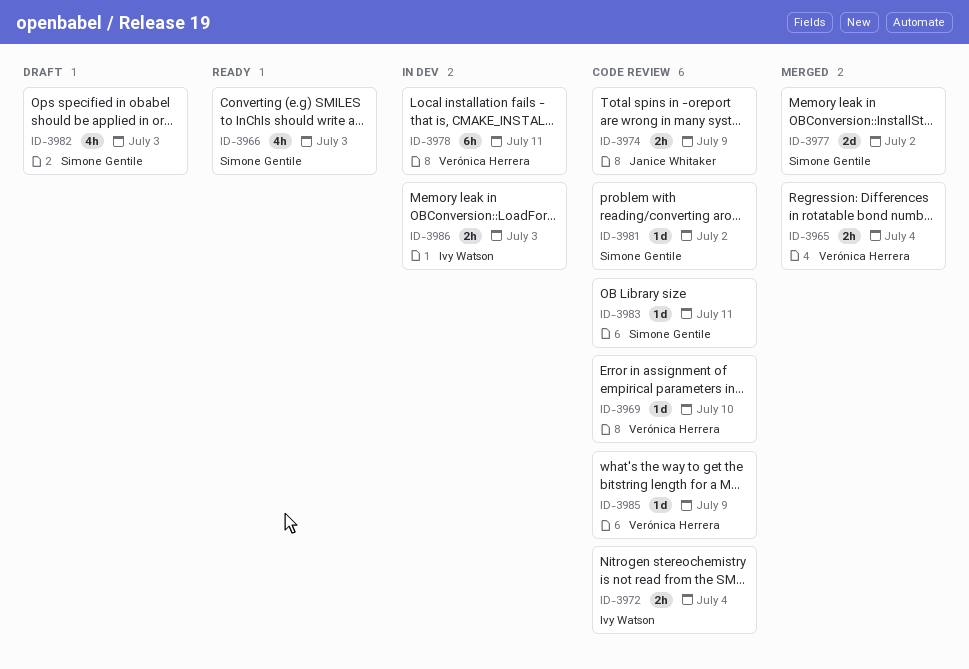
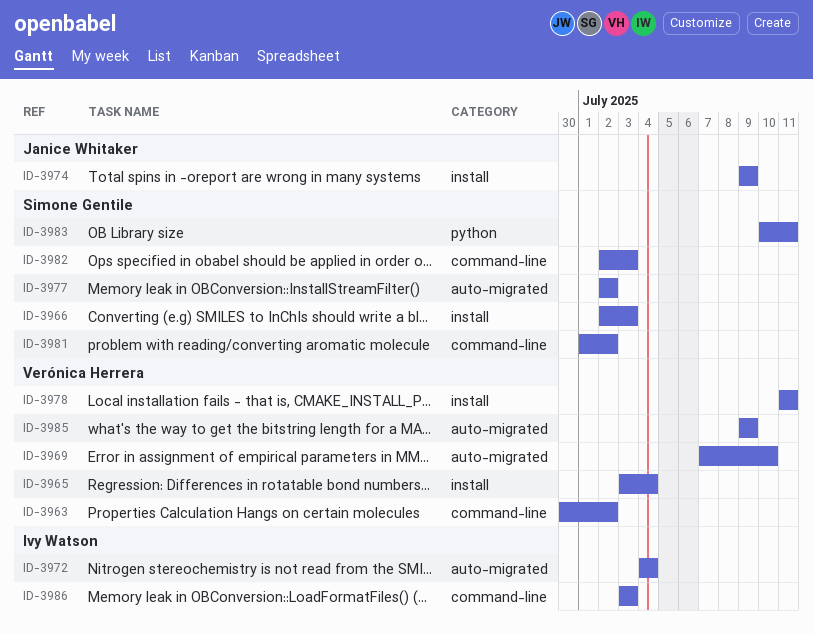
ID-3963: none -> present

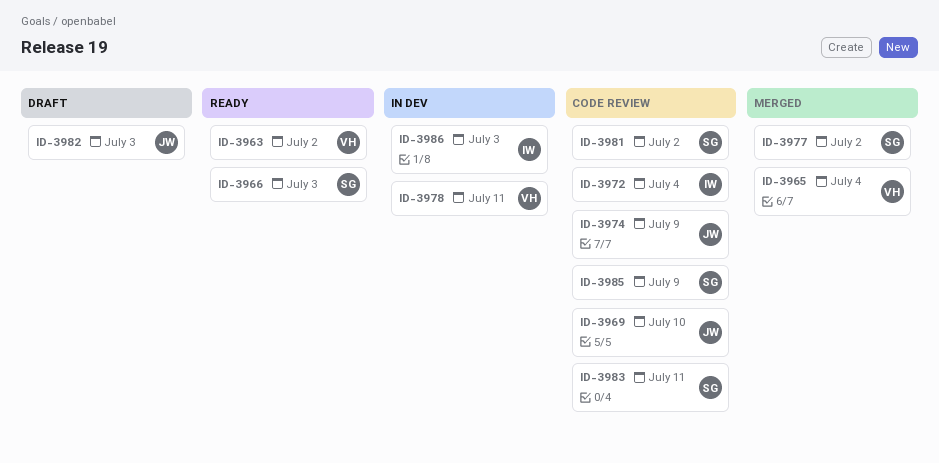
ID-3969, owner: Verónica Herrera -> Janice Whitaker
ID-3982, owner: Simone Gentile -> Janice Whitaker
ID-3985, owner: Verónica Herrera -> Simone Gentile

